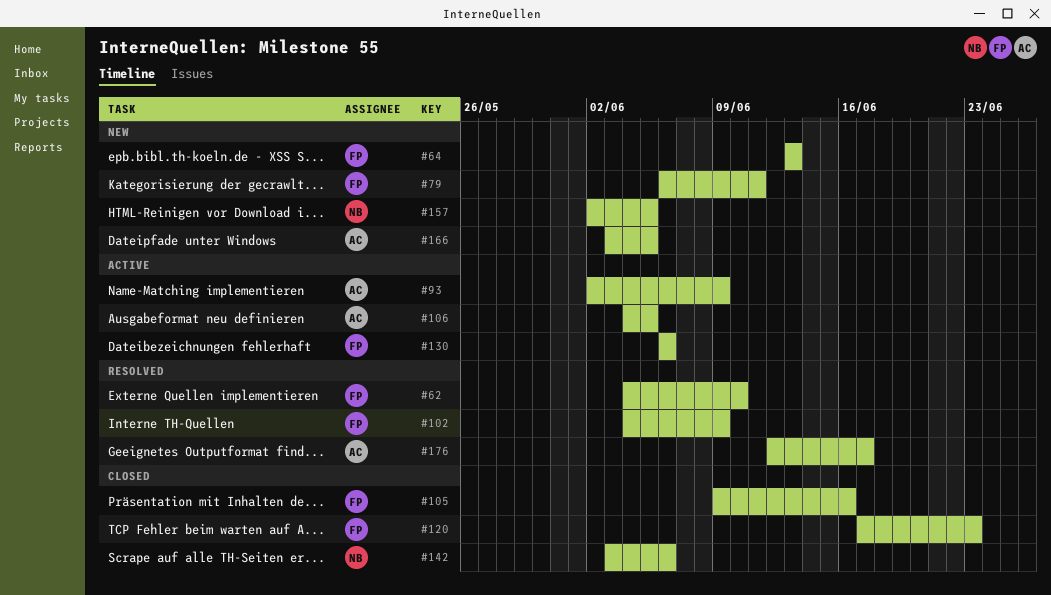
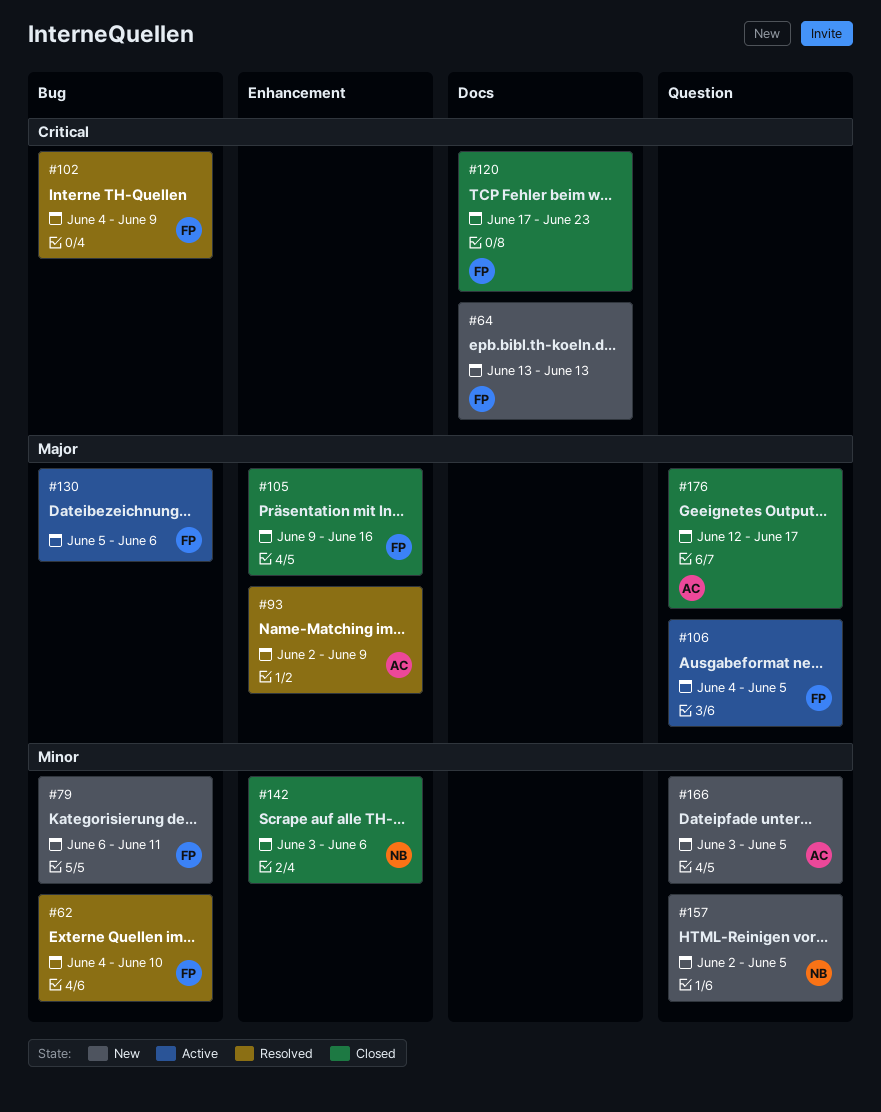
#93, status: Active -> Resolved
#106, owner: AC -> FP
#130, start: Jun 6 -> Jun 5
#176, status: Resolved -> Closed

